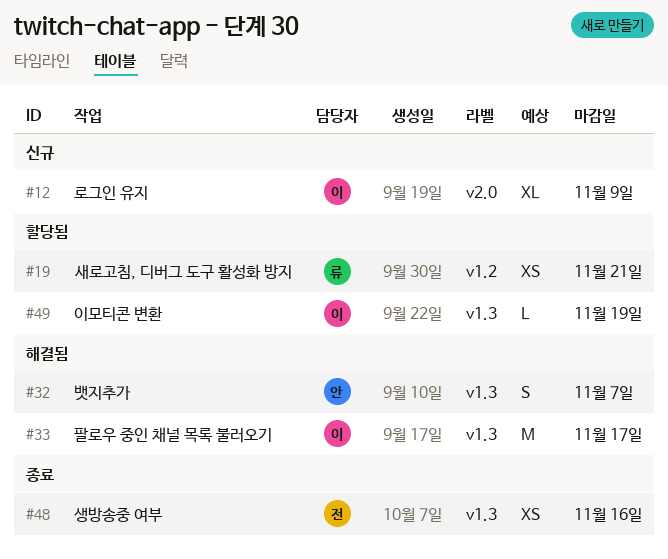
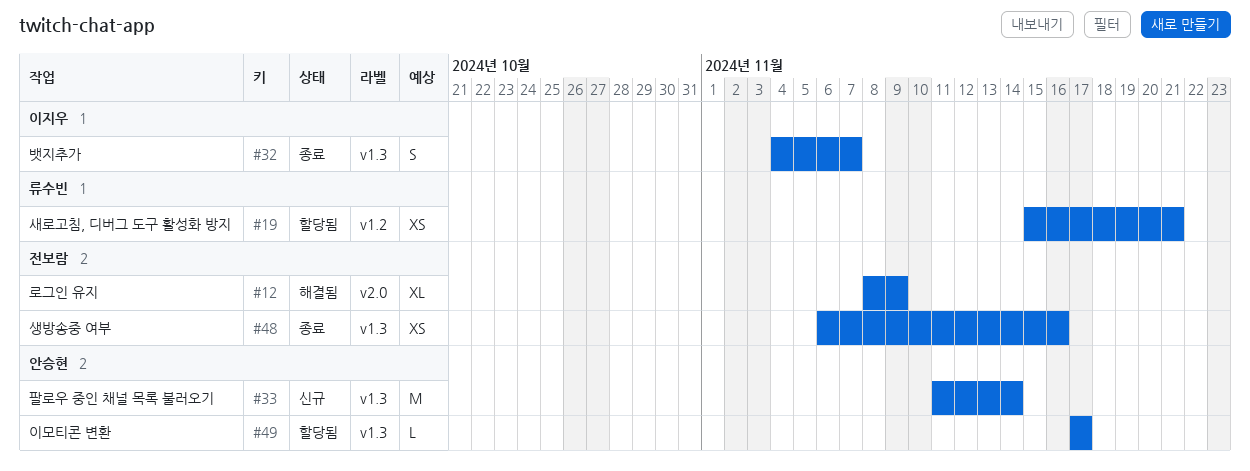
#12, status: 신규 -> 해결됨
#12, owner: 이지우 -> 전보람
#32, status: 해결됨 -> 종료
#32, owner: 안승현 -> 이지우
#33, status: 해결됨 -> 신규
#33, owner: 이지우 -> 안승현
#33, due: Nov 17 -> Nov 14
#49, owner: 이지우 -> 안승현
#49, due: Nov 19 -> Nov 17

